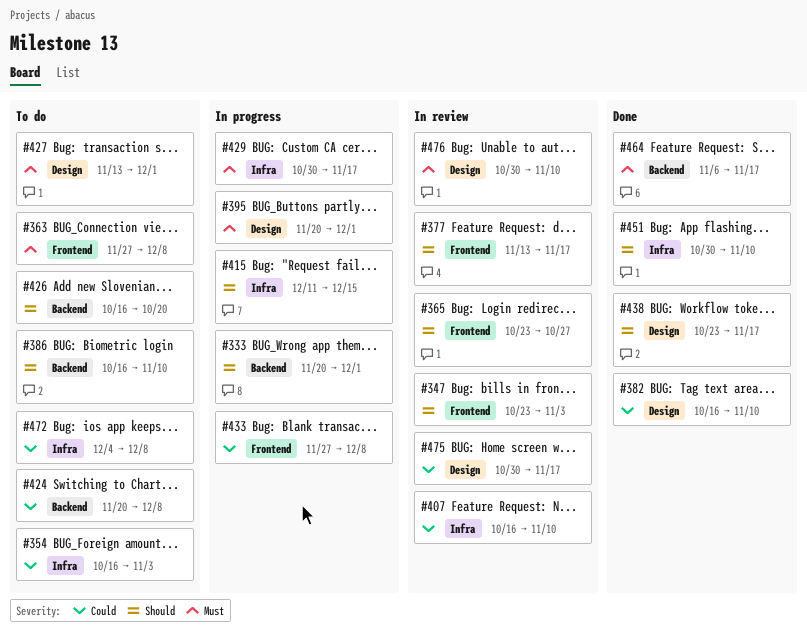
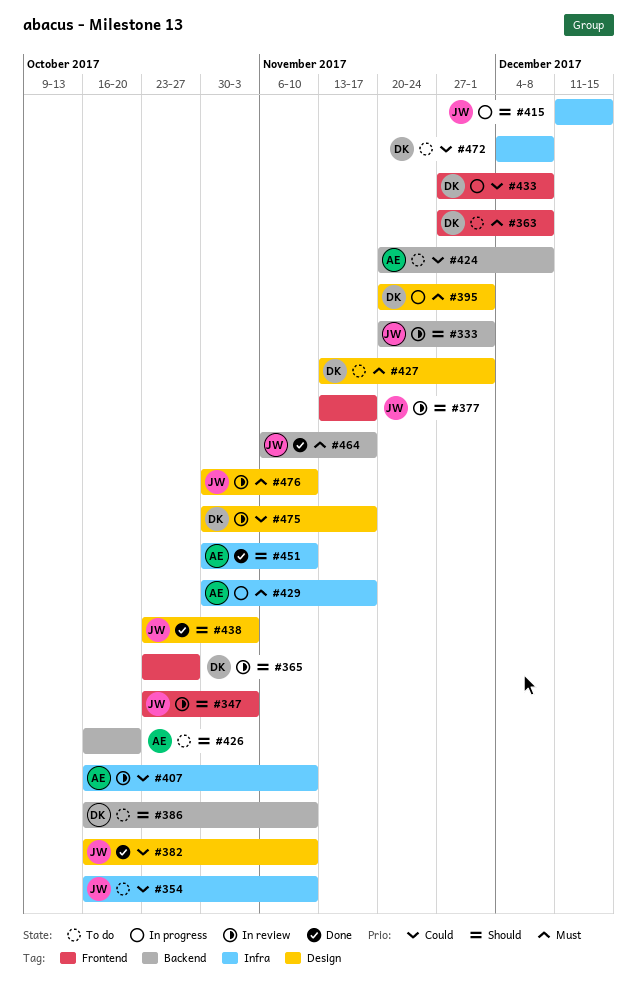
#333, status: In progress -> In review
#354, due: Nov 3 -> Nov 10
#438, due: Nov 17 -> Nov 3

